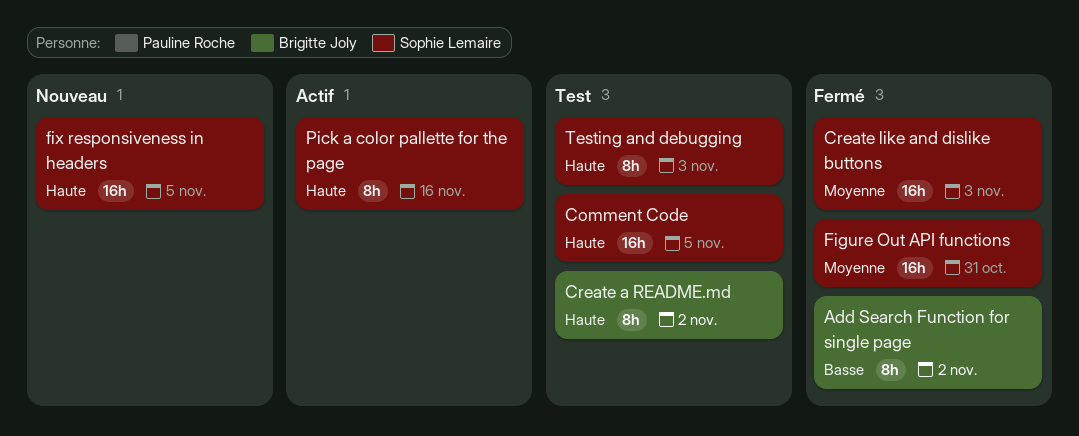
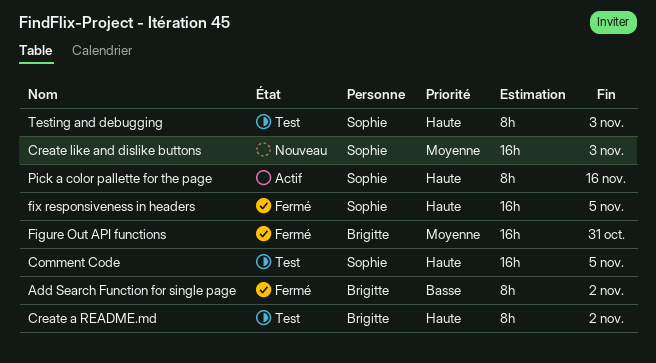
Create like and dislike buttons, status: Fermé -> Nouveau
Figure Out API functions, owner: Sophie Lemaire -> Brigitte Joly
fix responsiveness in headers, status: Nouveau -> Fermé

